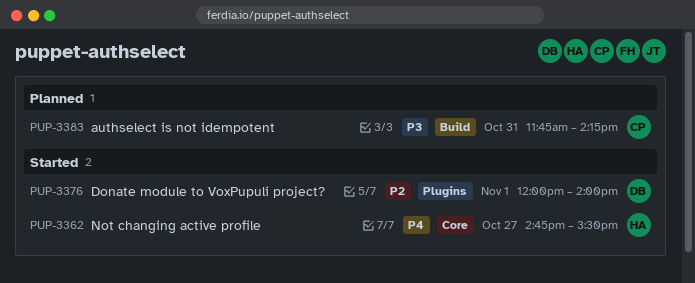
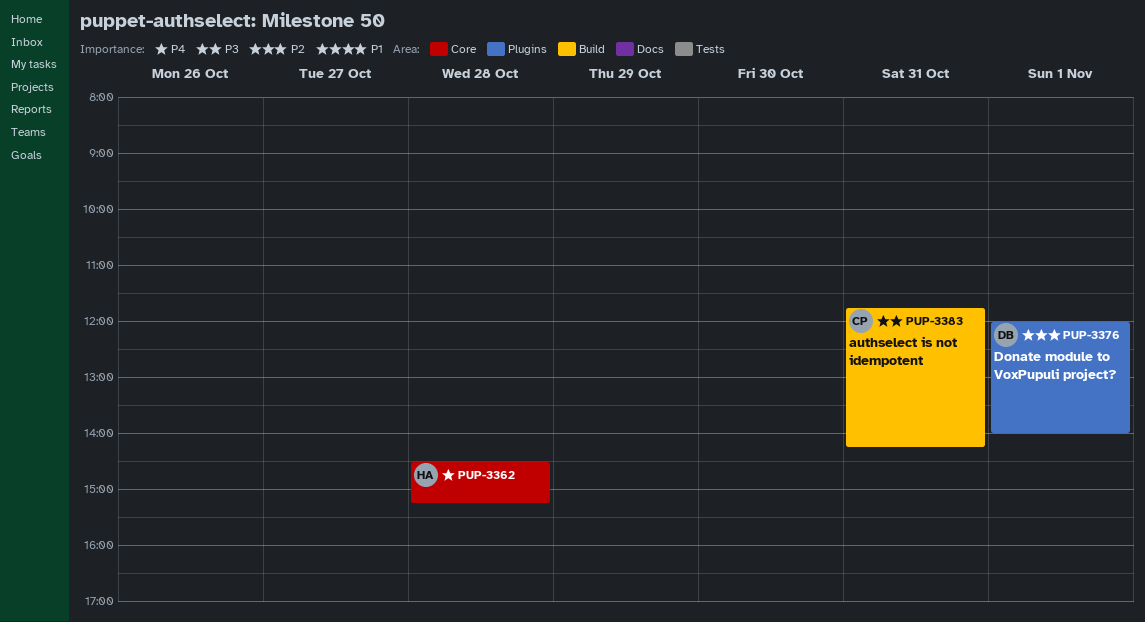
PUP-3362, day: Oct 27 -> Oct 28
PUP-3362, begins: 14:45 -> 14:30
PUP-3362, ends: 15:30 -> 15:15

